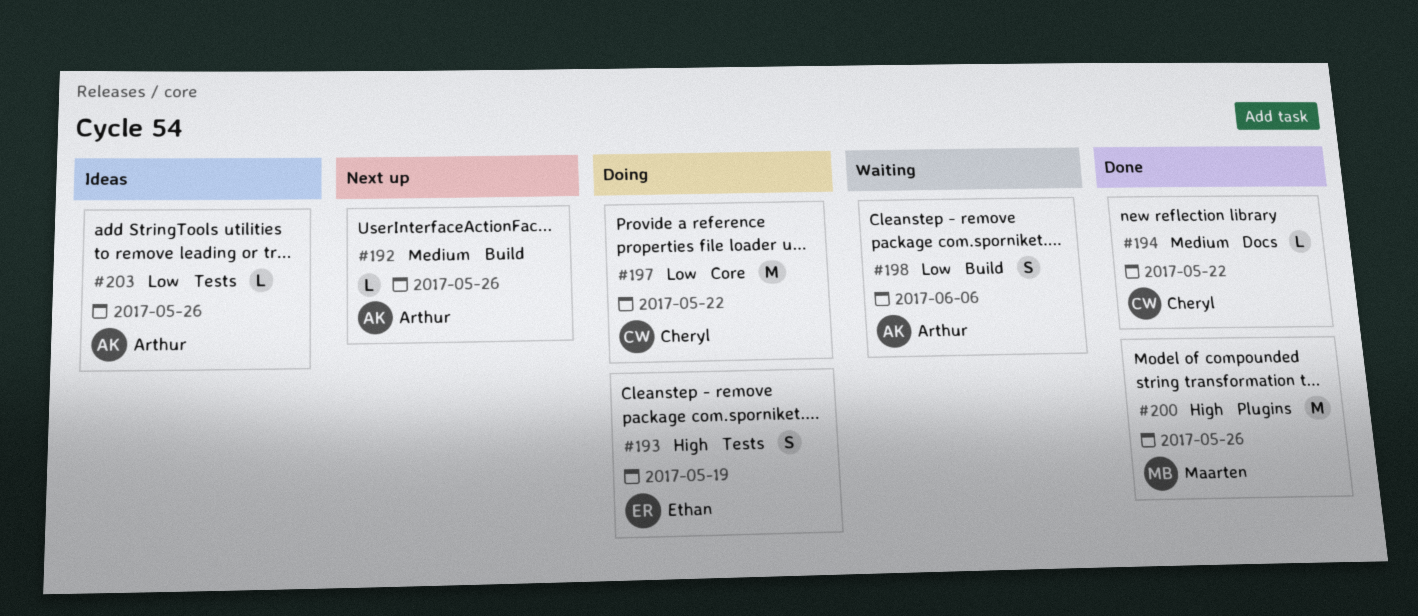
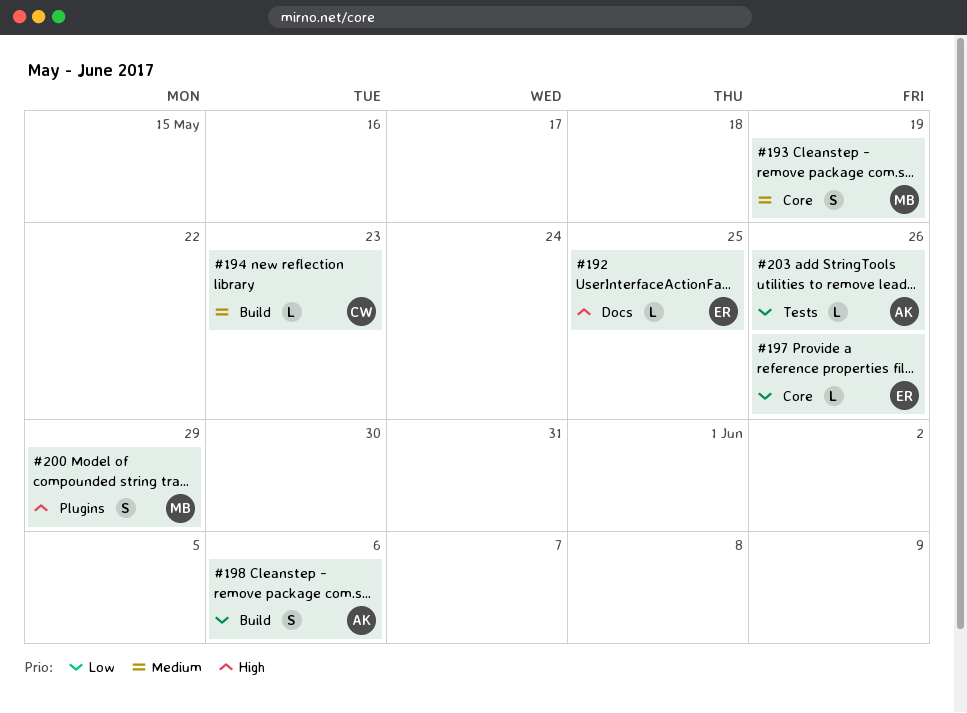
#192, owner: Arthur -> Ethan
#192, priority: Medium -> High
#192, label: Build -> Docs
#192, due: May 26 -> May 25
#193, owner: Ethan -> Maarten
#193, priority: High -> Medium
#193, label: Tests -> Core
#194, label: Docs -> Build
#194, due: May 22 -> May 23
#197, owner: Cheryl -> Ethan
#197, estimate: M -> L
#197, due: May 22 -> May 26
#200, estimate: M -> S
#200, due: May 26 -> May 29

